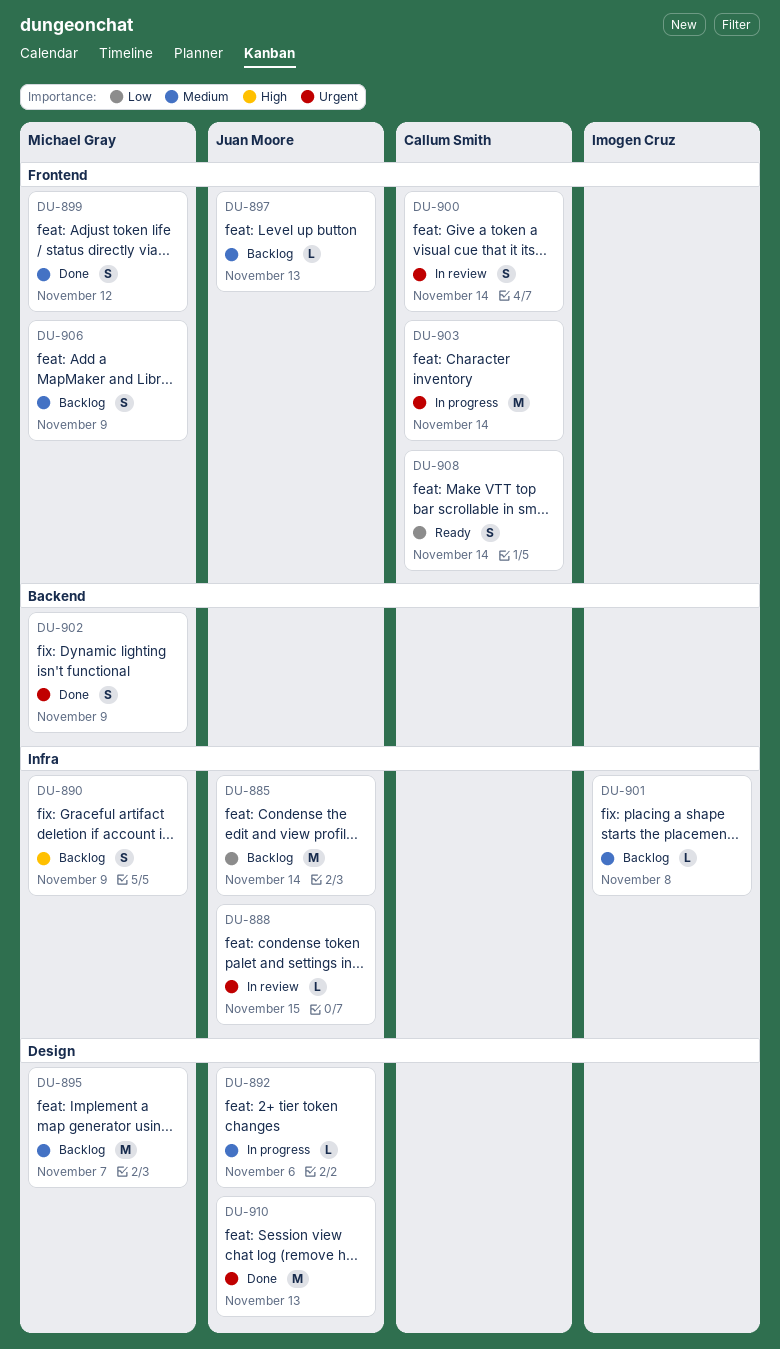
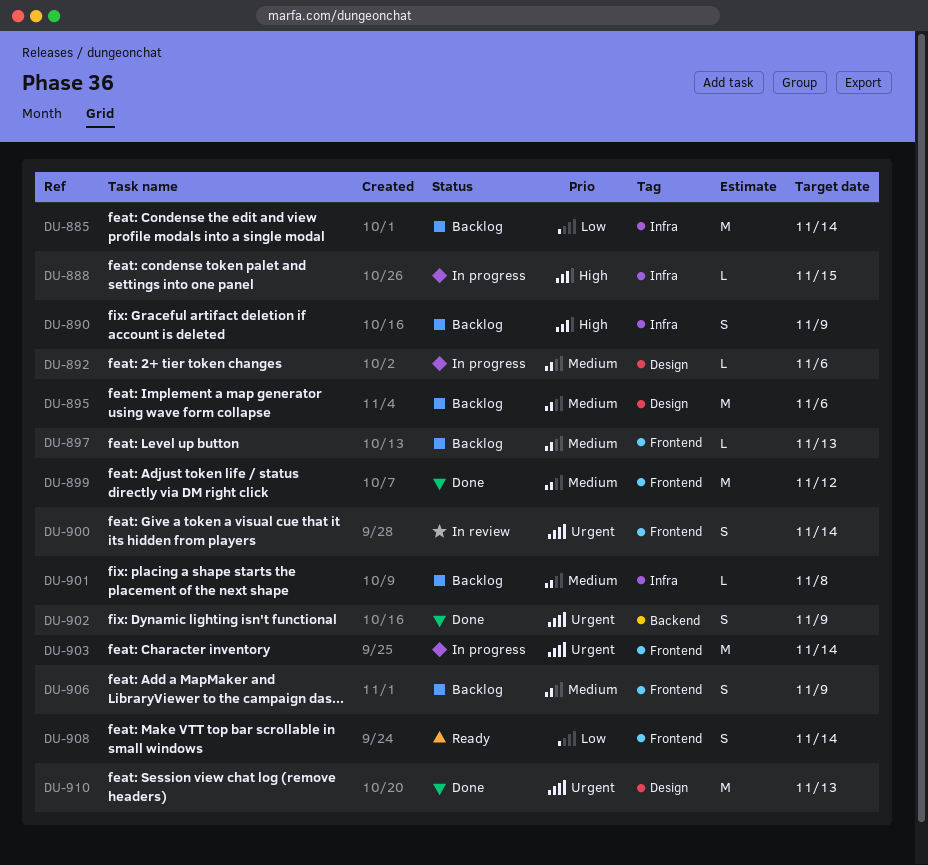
DU-888, status: In review -> In progress
DU-888, priority: Urgent -> High
DU-895, due: Nov 7 -> Nov 6
DU-899, estimate: S -> M

